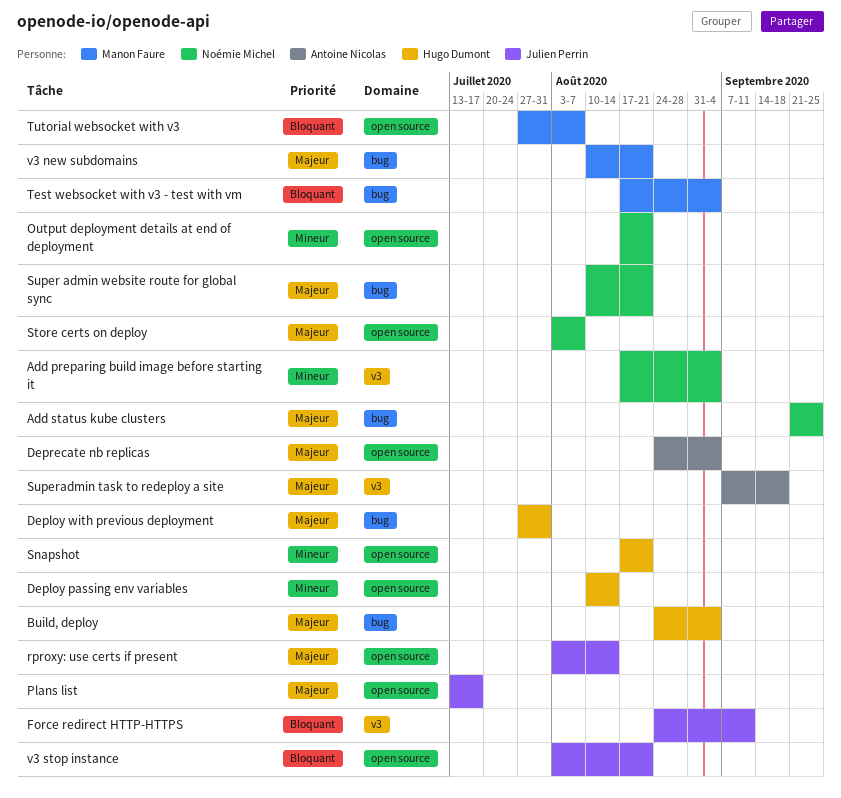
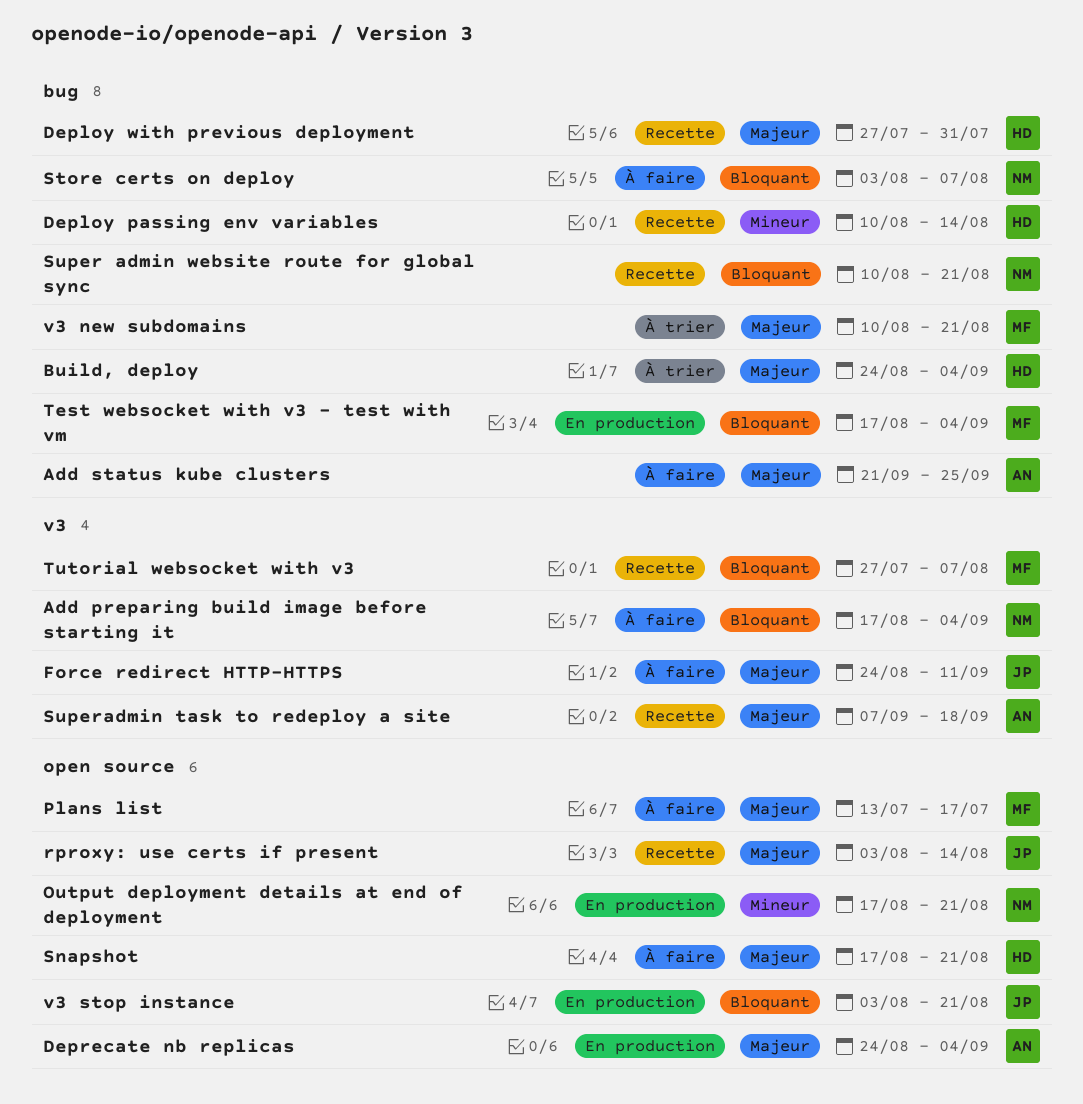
Add preparing build image before starting it, priority: Mineur -> Bloquant
Add status kube clusters, owner: Noémie Michel -> Antoine Nicolas
Deploy passing env variables, label: open source -> bug
Force redirect HTTP-HTTPS, priority: Bloquant -> Majeur
Plans list, owner: Julien Perrin -> Manon Faure
Snapshot, priority: Mineur -> Majeur
Store certs on deploy, priority: Majeur -> Bloquant
Store certs on deploy, label: open source -> bug
Super admin website route for global sync, priority: Majeur -> Bloquant
Tutorial websocket with v3, label: open source -> v3

